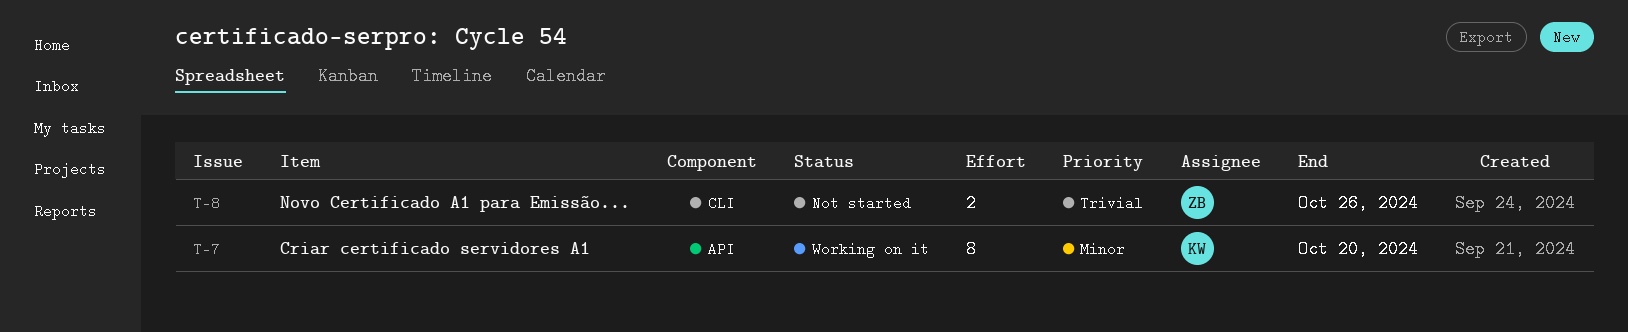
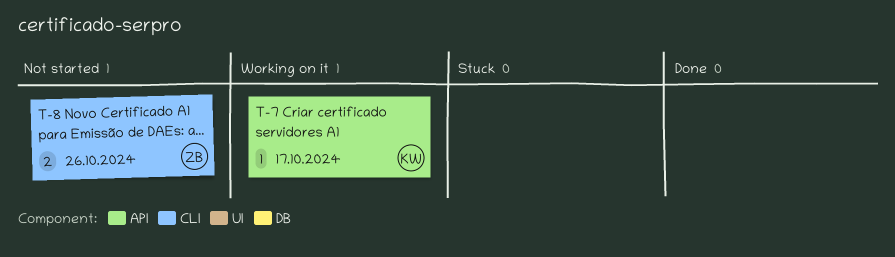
T-7, estimate: 8 -> 1
T-7, due: Oct 20 -> Oct 17

